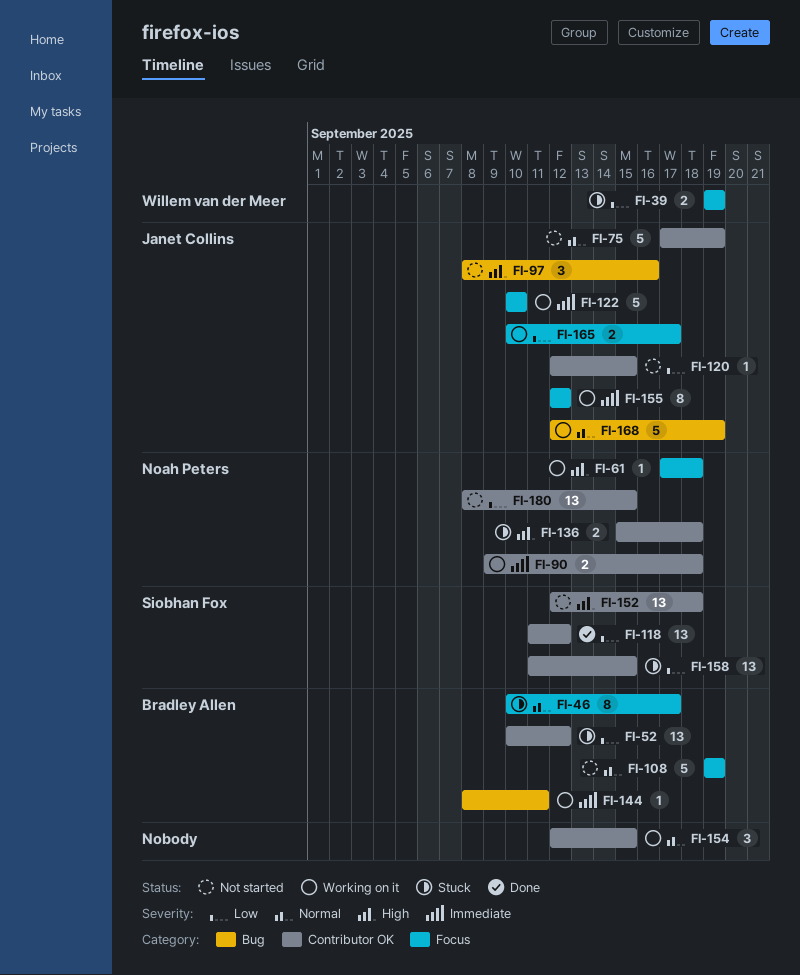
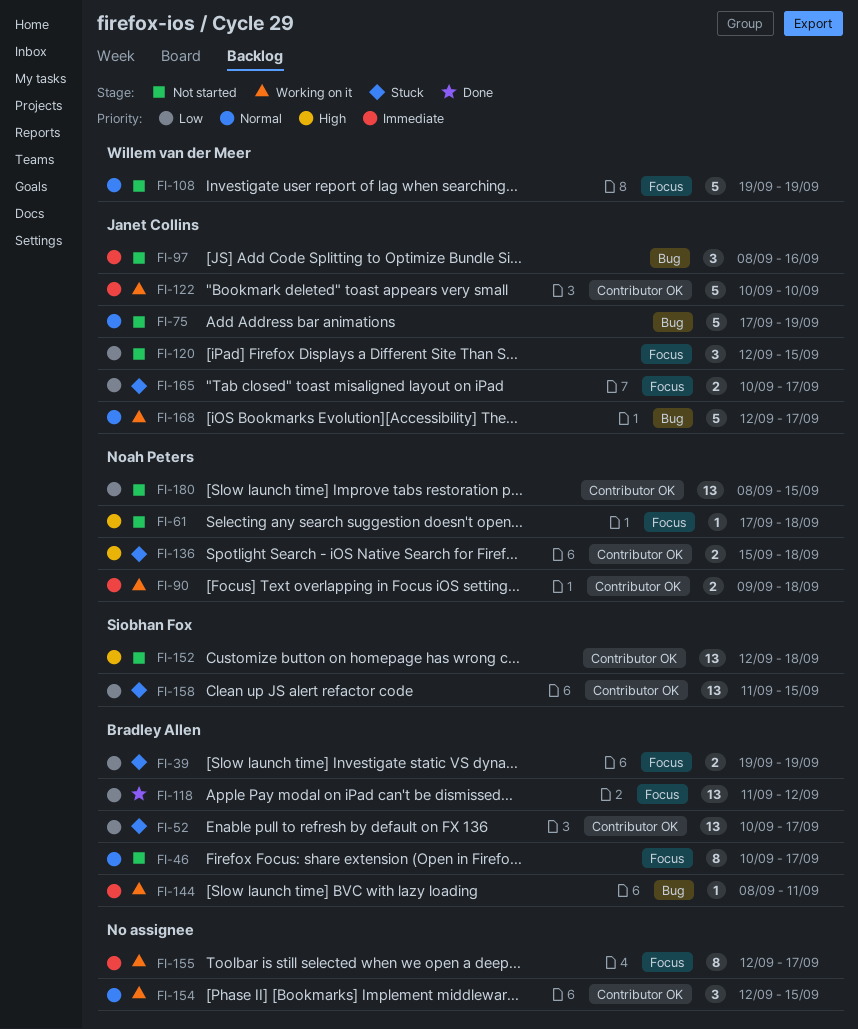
FI-39, owner: Willem van der Meer -> Bradley Allen
FI-46, status: Stuck -> Not started
FI-52, due: Sep 12 -> Sep 17
FI-61, status: Working on it -> Not started
FI-75, label: Contributor OK -> Bug
FI-97, priority: High -> Immediate
FI-108, owner: Bradley Allen -> Willem van der Meer
FI-118, owner: Siobhan Fox -> Bradley Allen
FI-118, label: Contributor OK -> Focus
FI-120, label: Contributor OK -> Focus
FI-120, estimate: 1 -> 3
FI-122, label: Focus -> Contributor OK
FI-155, owner: Janet Collins -> none
FI-155, due: Sep 12 -> Sep 17
FI-165, status: Working on it -> Stuck
FI-168, due: Sep 19 -> Sep 17

